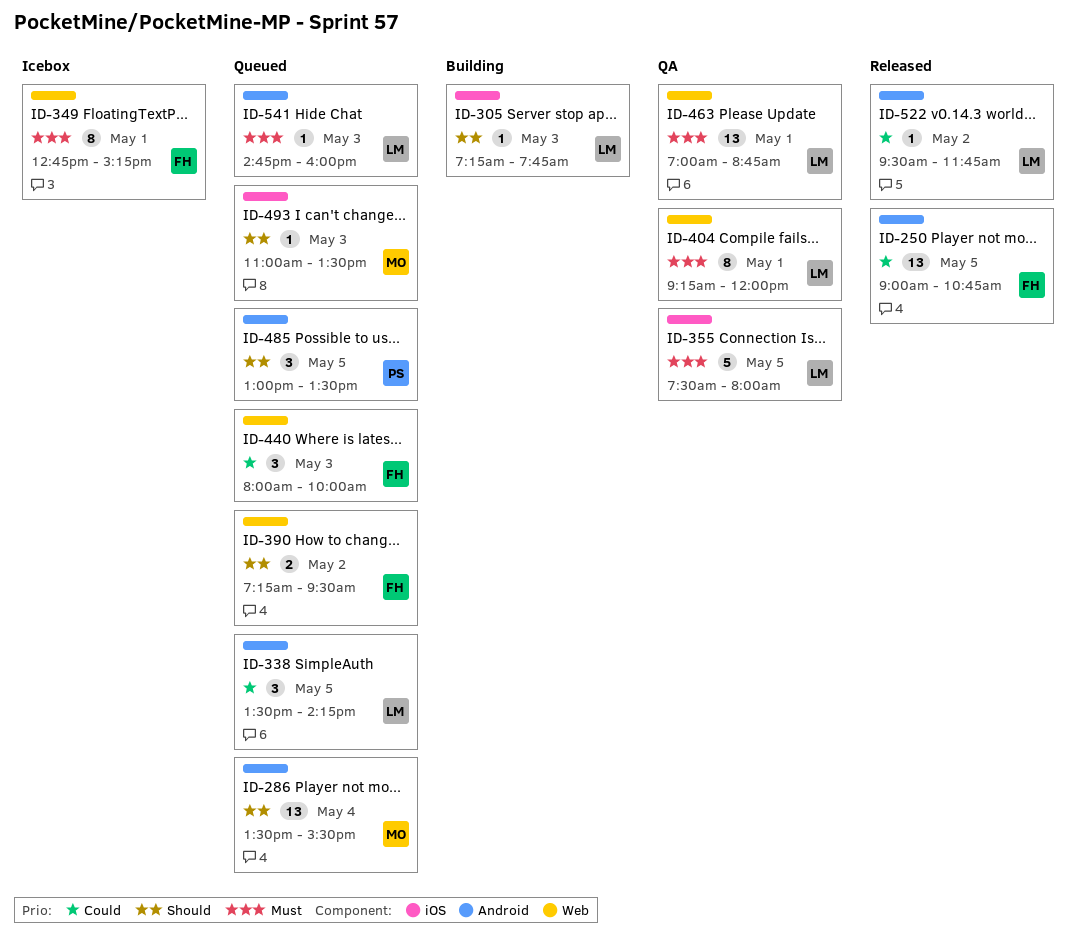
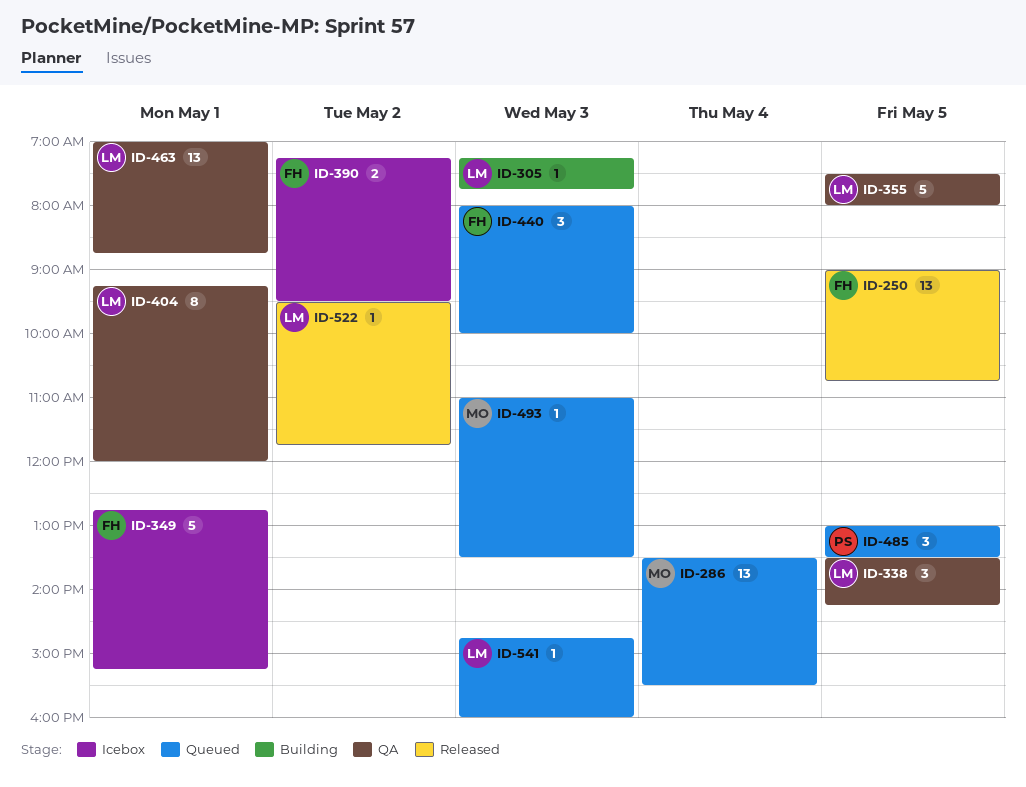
ID-338, status: Queued -> QA
ID-349, estimate: 8 -> 5
ID-390, status: Queued -> Icebox

